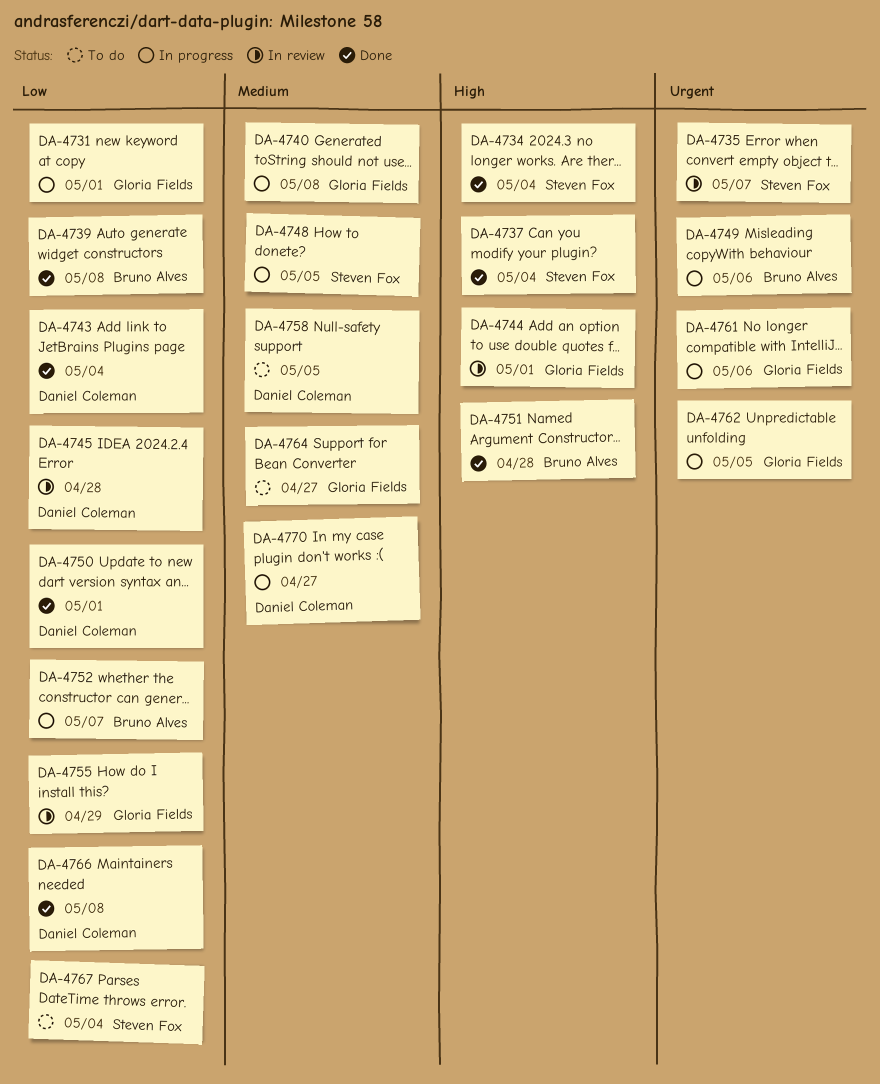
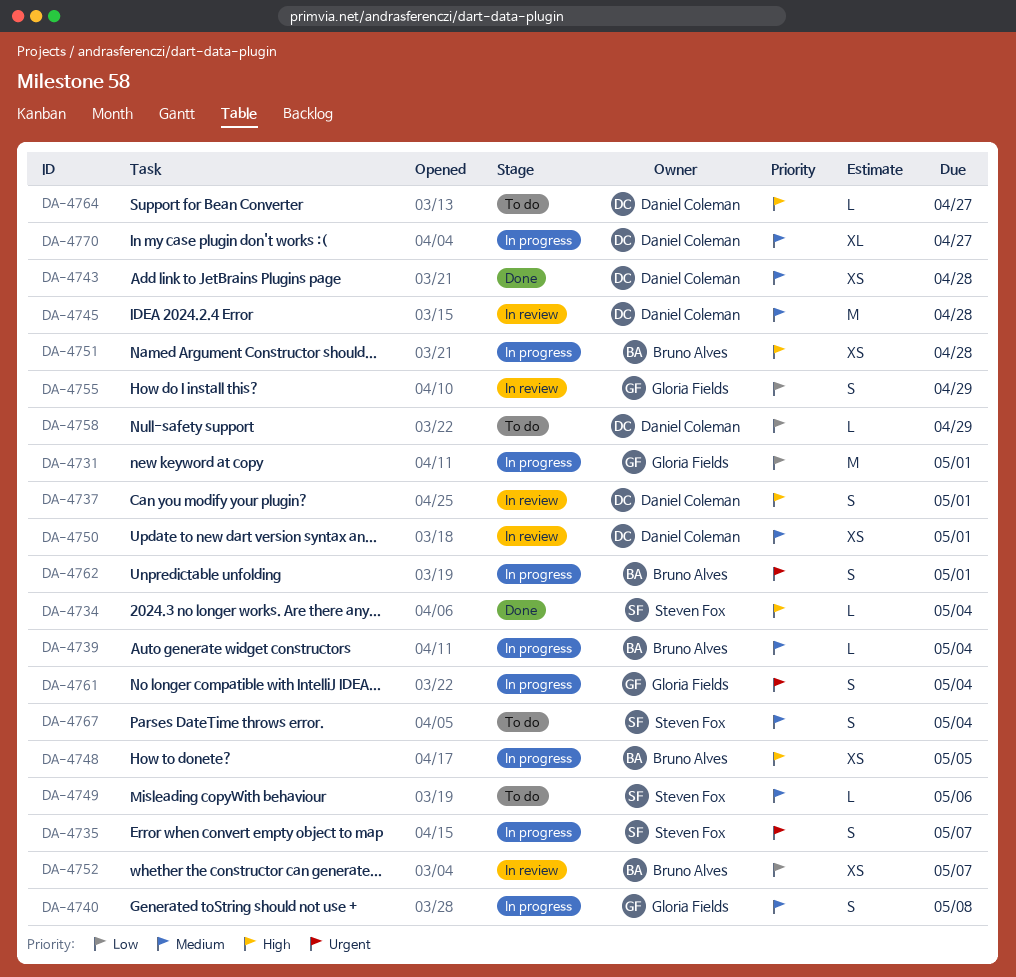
DA-4735, status: In review -> In progress
DA-4737, status: Done -> In review
DA-4737, owner: Steven Fox -> Daniel Coleman
DA-4737, due: May 4 -> May 1
DA-4739, status: Done -> In progress
DA-4739, priority: Low -> Medium
DA-4739, due: May 8 -> May 4
DA-4743, priority: Low -> Medium
DA-4743, due: May 4 -> Apr 28
DA-4744: present -> none
DA-4745, priority: Low -> Medium
DA-4748, owner: Steven Fox -> Bruno Alves
DA-4748, priority: Medium -> High
DA-4749, status: In progress -> To do
DA-4749, owner: Bruno Alves -> Steven Fox
DA-4749, priority: Urgent -> Medium
DA-4750, status: Done -> In review
DA-4750, priority: Low -> Medium
DA-4751, status: Done -> In progress
DA-4752, status: In progress -> In review
DA-4758, priority: Medium -> Low
DA-4758, due: May 5 -> Apr 29
DA-4761, due: May 6 -> May 4
DA-4762, owner: Gloria Fields -> Bruno Alves
DA-4762, due: May 5 -> May 1
DA-4764, owner: Gloria Fields -> Daniel Coleman
DA-4764, priority: Medium -> High
DA-4766: present -> none
DA-4767, priority: Low -> Medium

